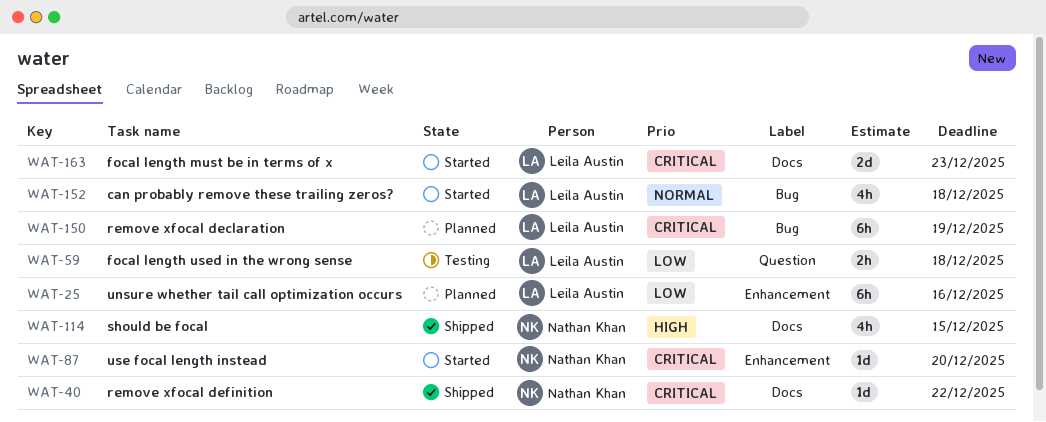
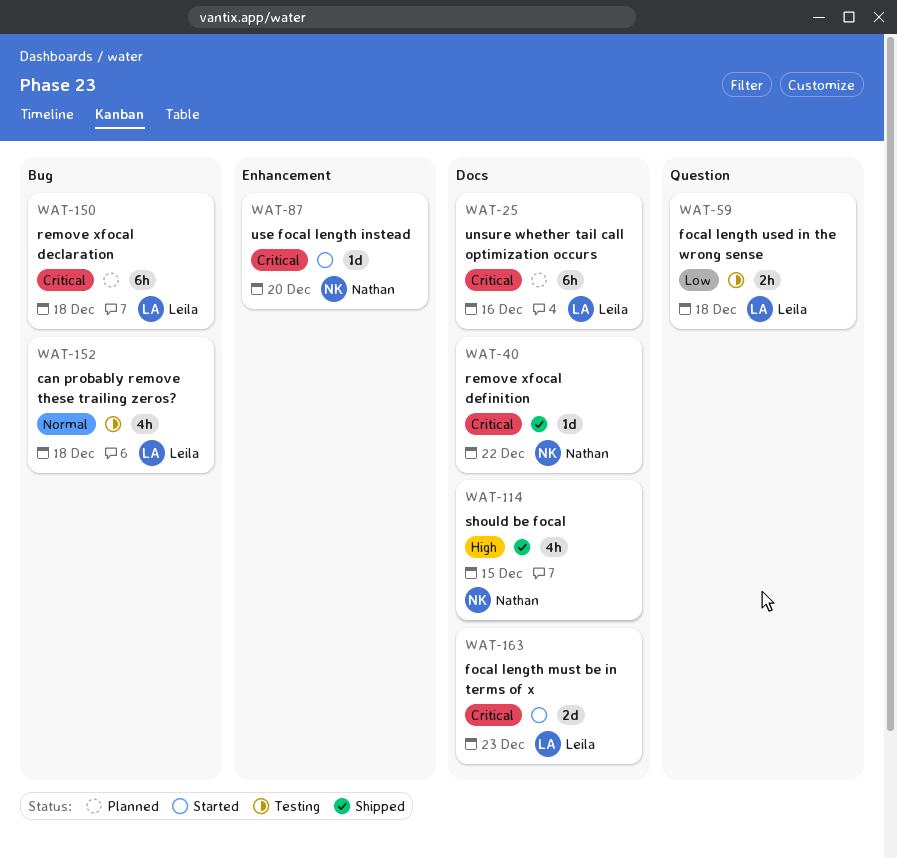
WAT-25, priority: Low -> Critical
WAT-25, label: Enhancement -> Docs
WAT-150, due: Dec 19 -> Dec 18
WAT-152, status: Started -> Testing

